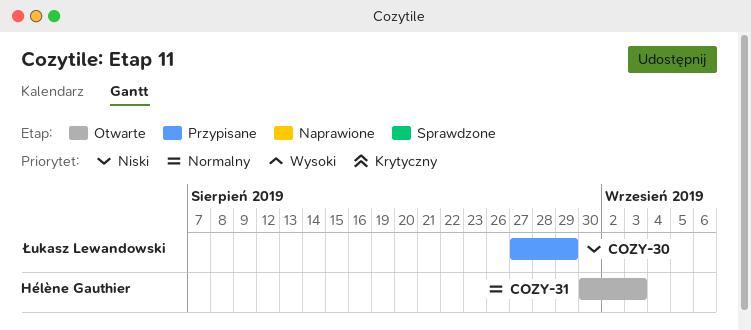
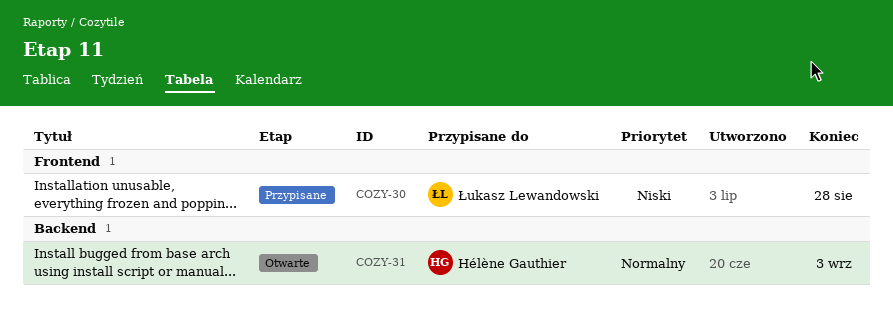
COZY-30, due: Aug 29 -> Aug 28

